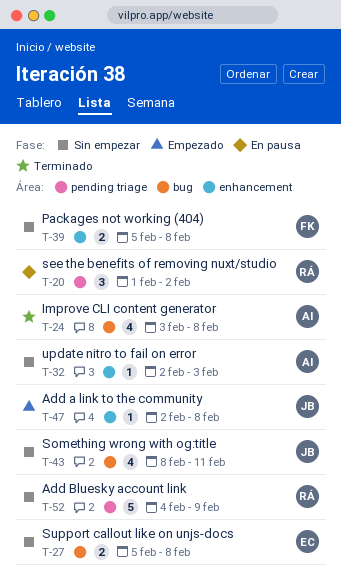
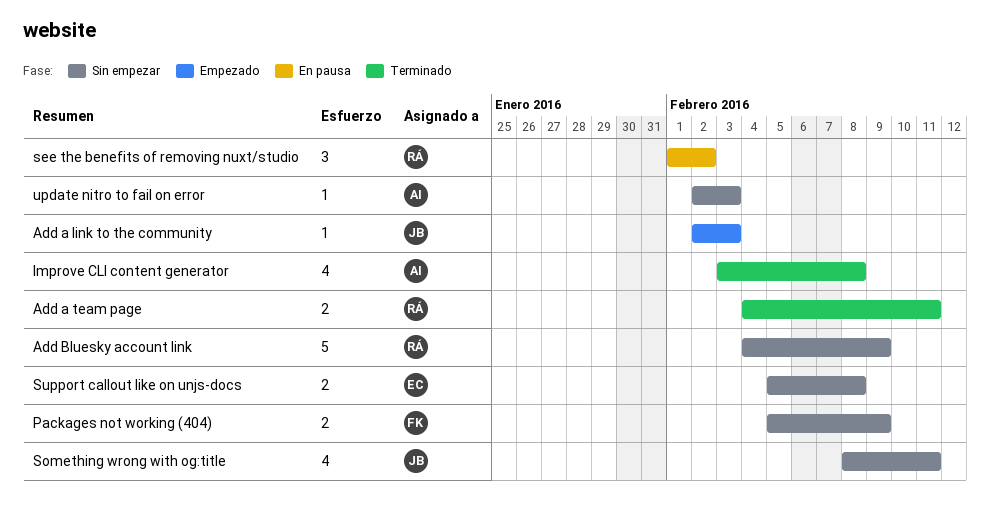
Add a link to the community, due: Feb 8 -> Feb 3
Add a team page: none -> present
Packages not working (404), due: Feb 8 -> Feb 9

